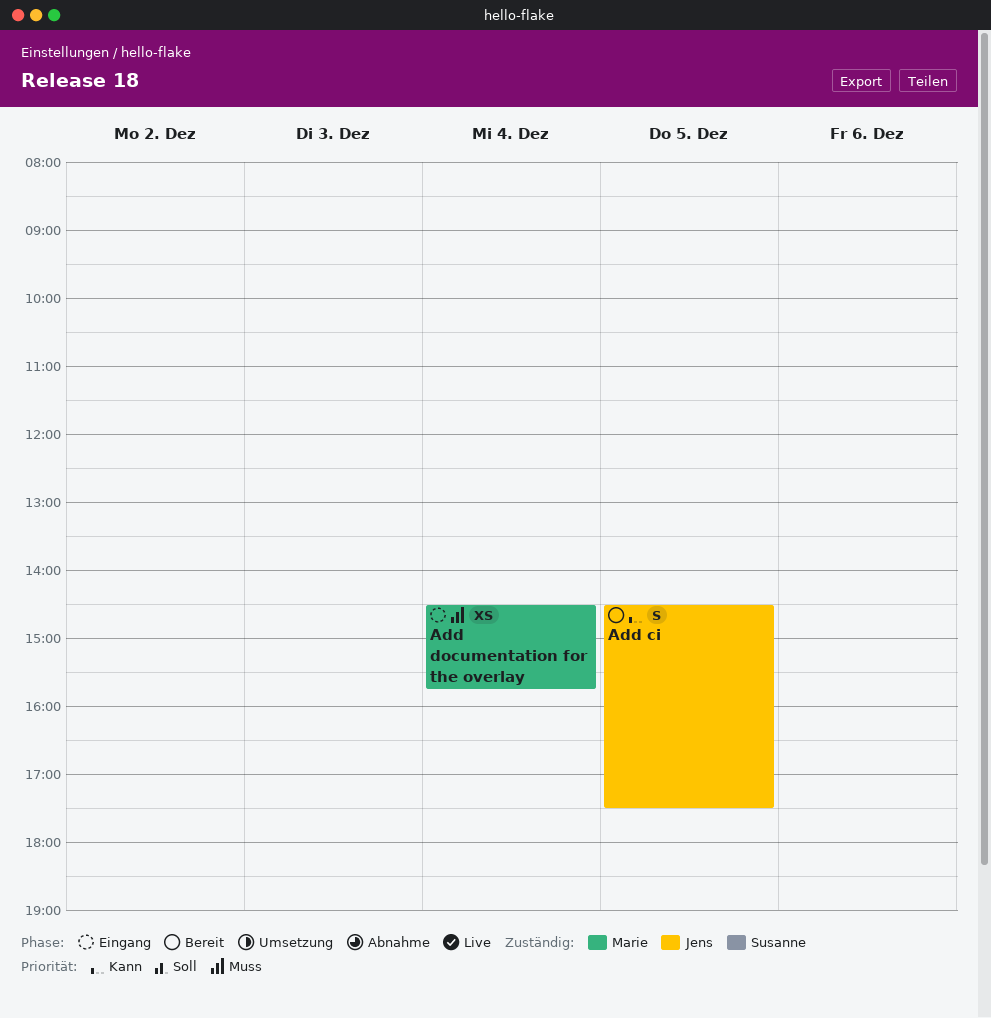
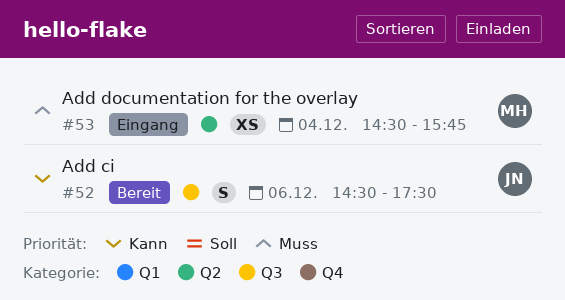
Add ci, day: Dec 5 -> Dec 6

